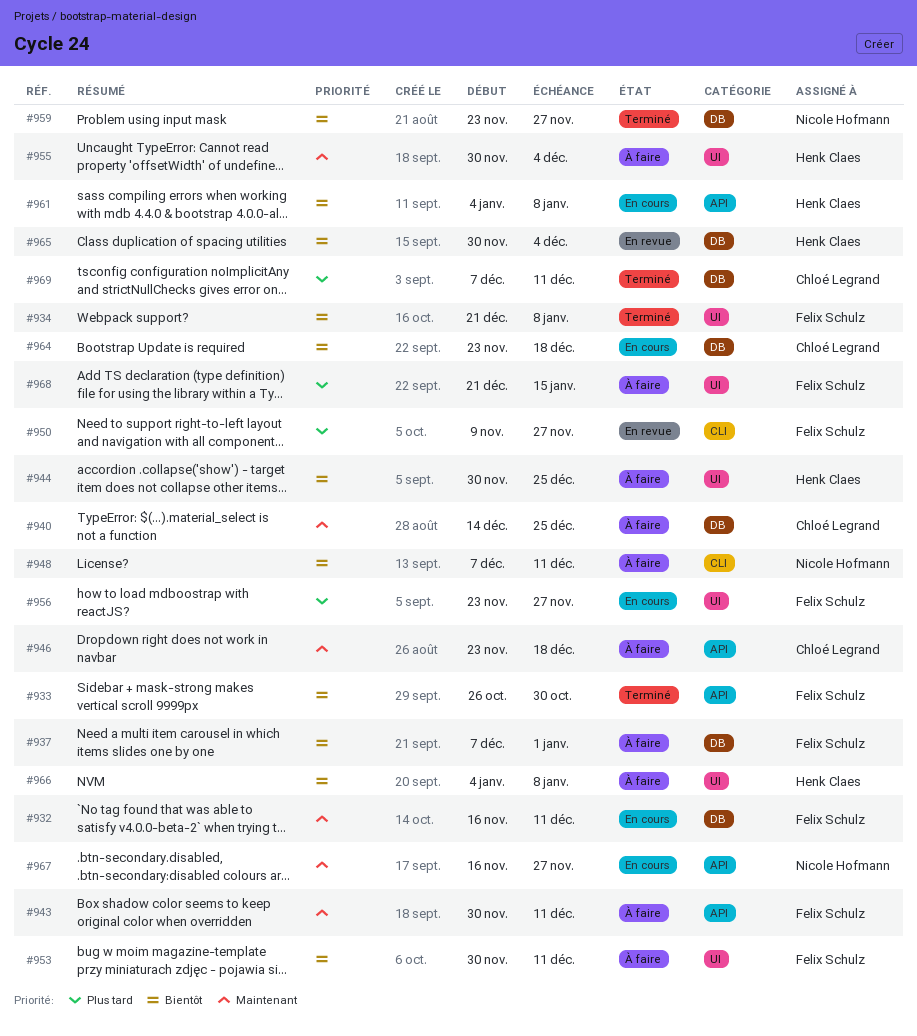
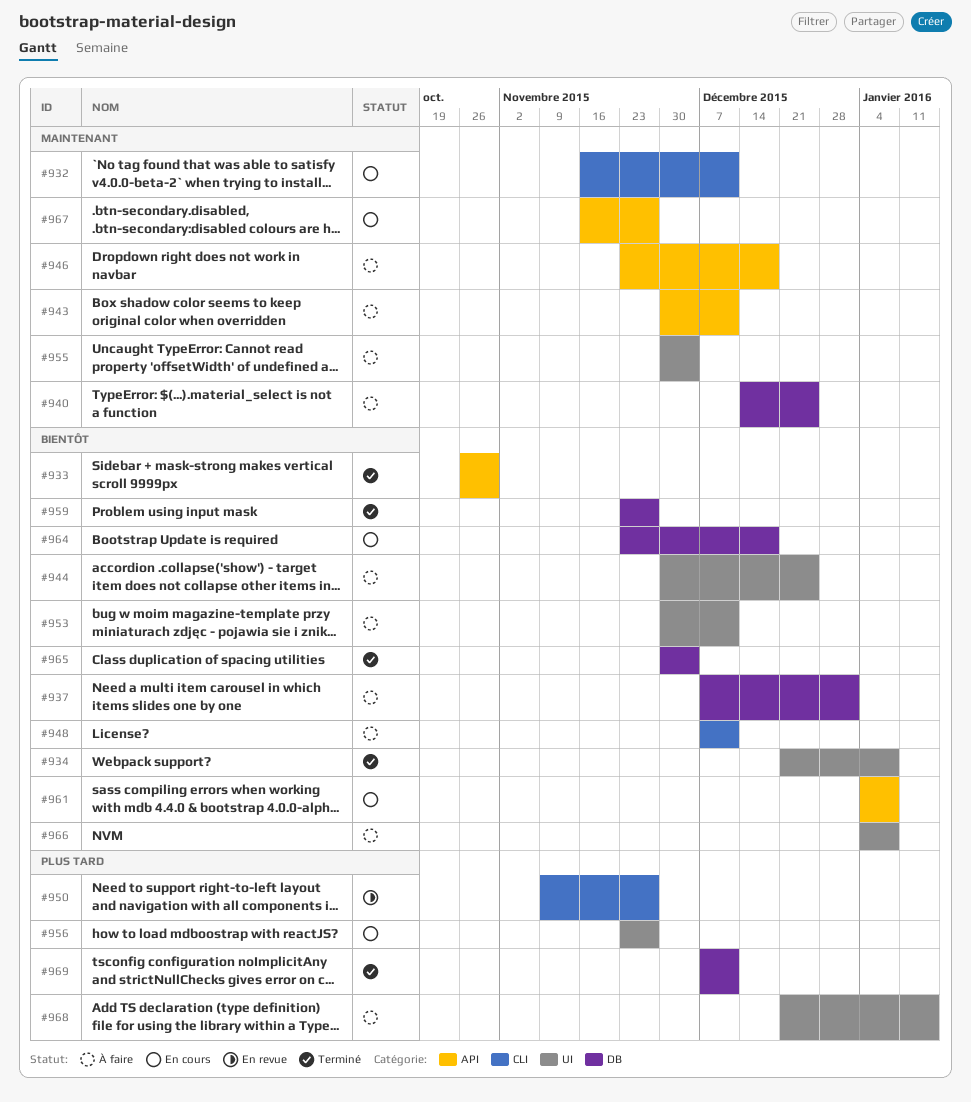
#932, label: DB -> CLI
#965, status: En revue -> Terminé

